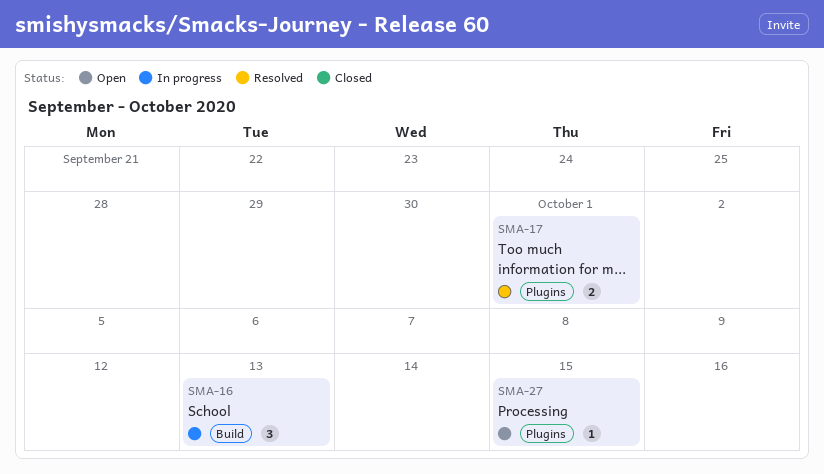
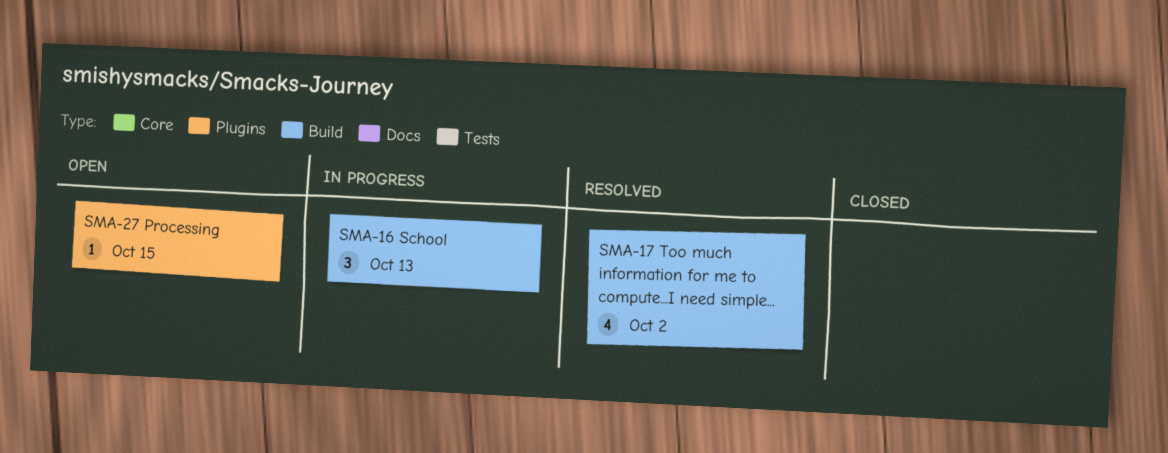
SMA-17, label: Plugins -> Build
SMA-17, estimate: 2 -> 4
SMA-17, due: Oct 1 -> Oct 2

